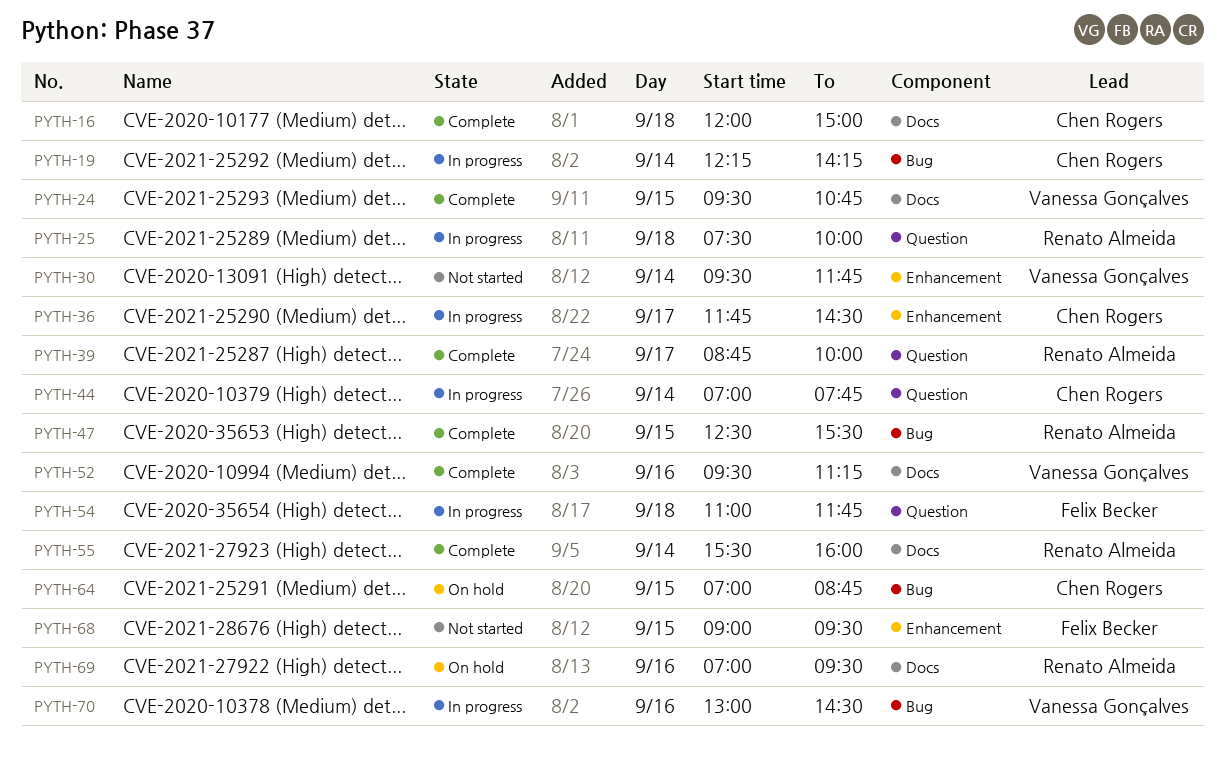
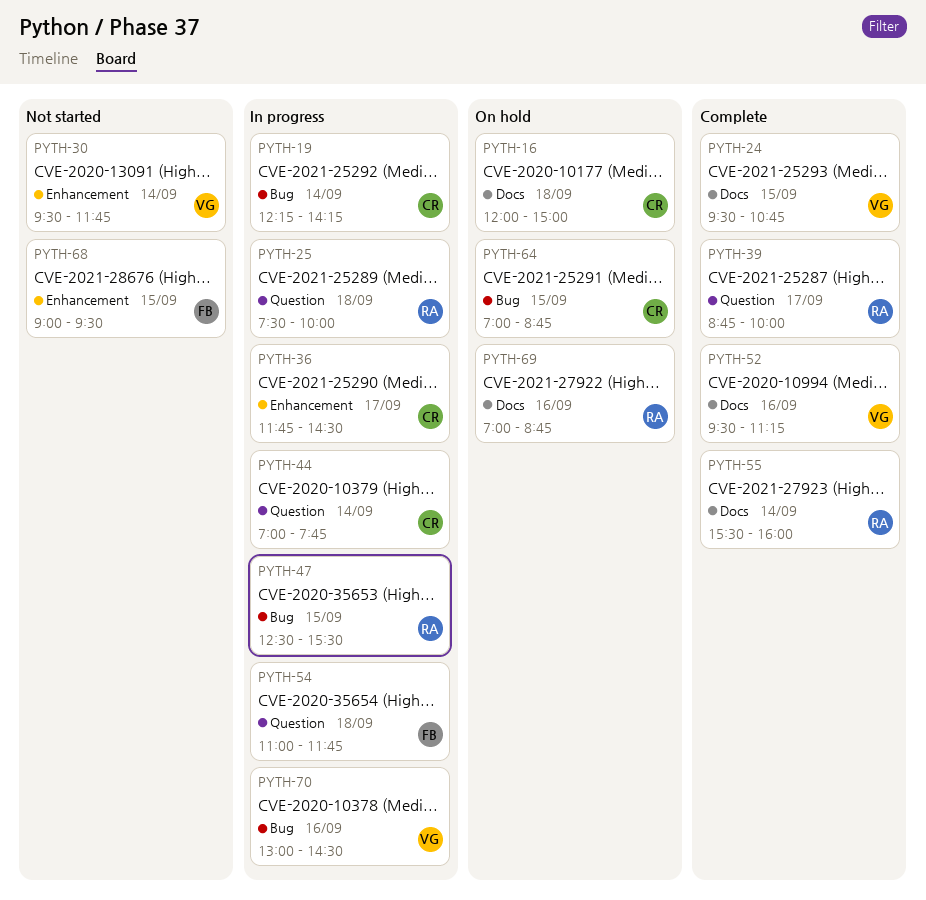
PYTH-16, status: Complete -> On hold
PYTH-47, status: Complete -> In progress
PYTH-69, ends: 09:30 -> 08:45

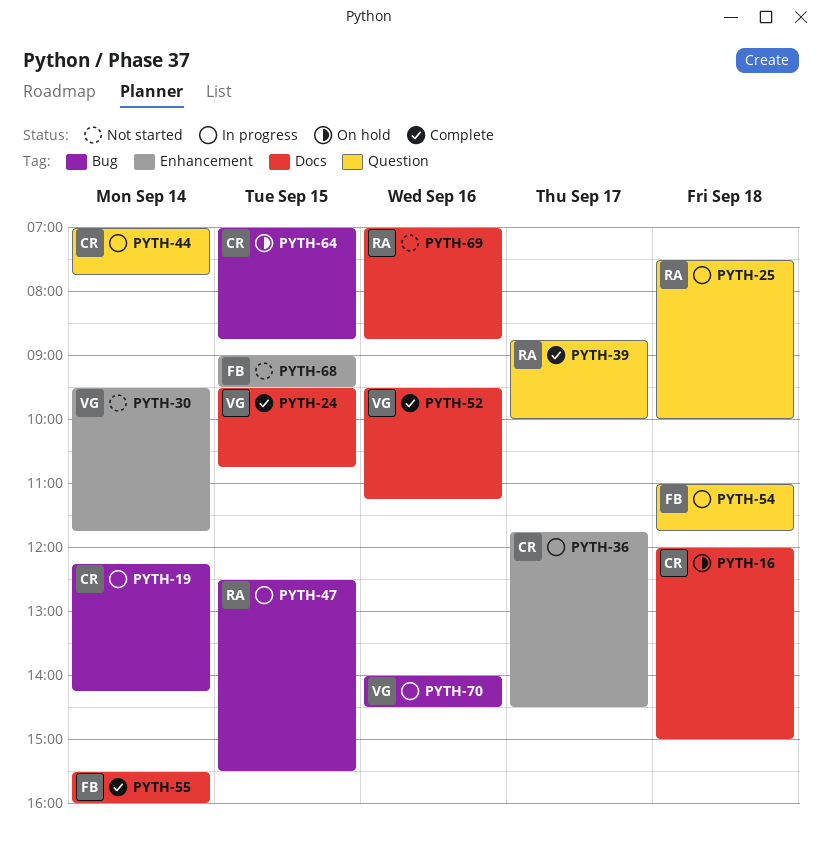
PYTH-55, owner: RA -> FB
PYTH-69, status: On hold -> Not started
PYTH-70, begins: 13:00 -> 14:00

